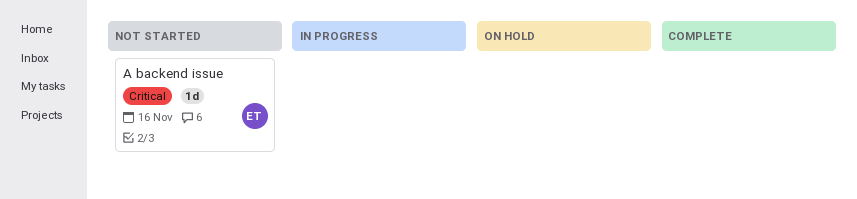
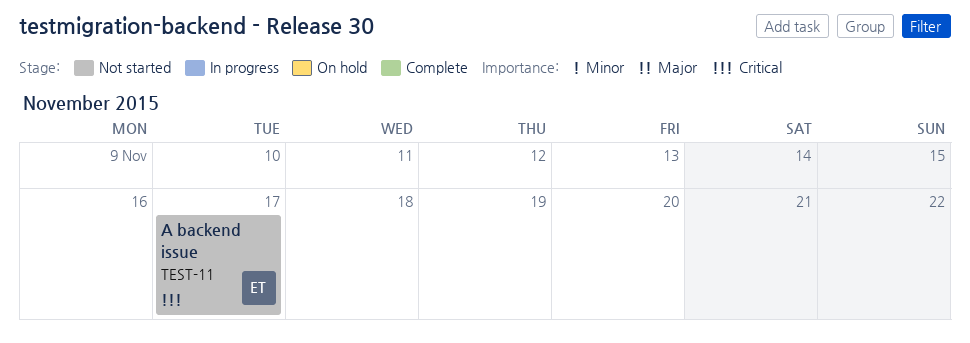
A backend issue, due: Nov 16 -> Nov 17

